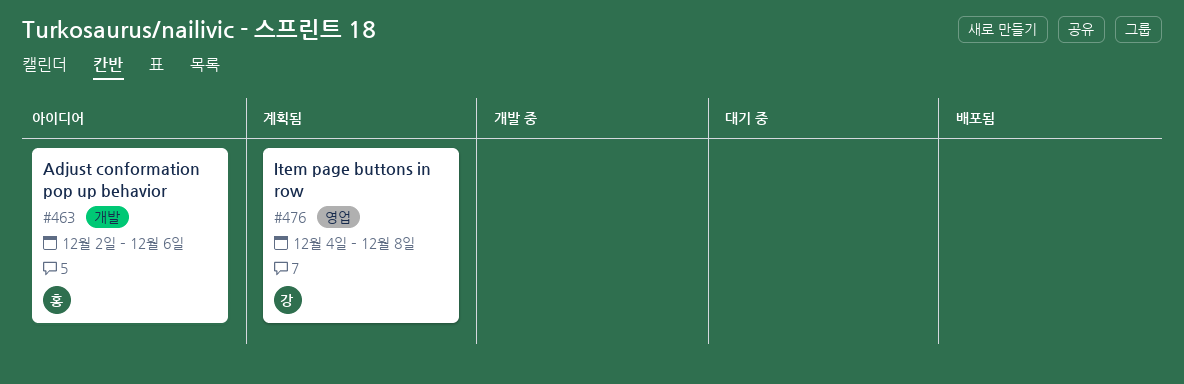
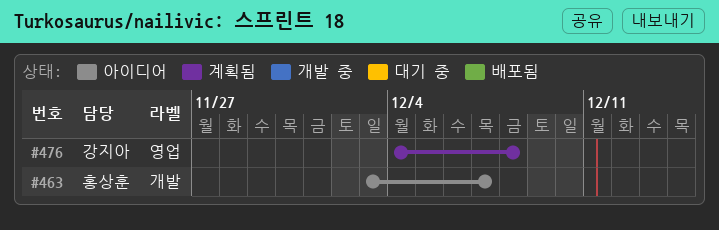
#463, start: Dec 2 -> Dec 3
#463, due: Dec 6 -> Dec 7

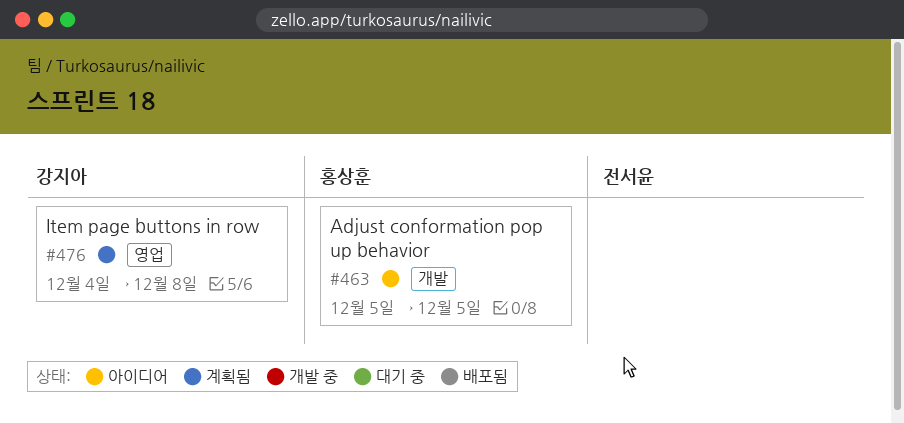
#463, start: Dec 3 -> Dec 5
#463, due: Dec 7 -> Dec 5

